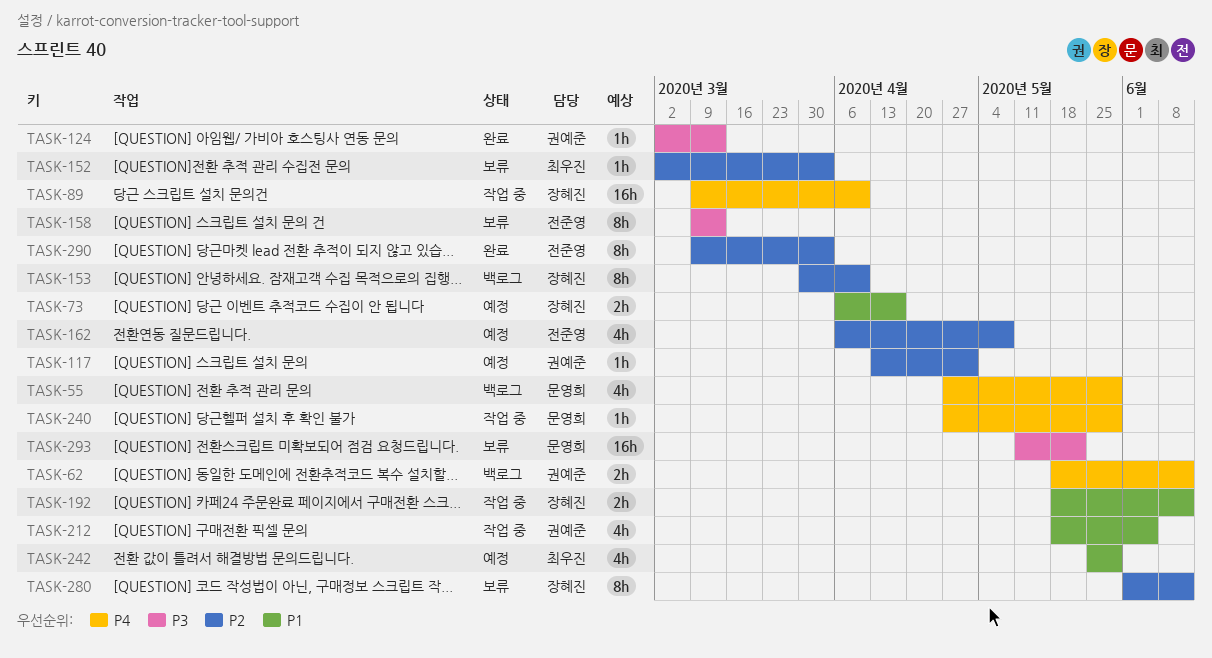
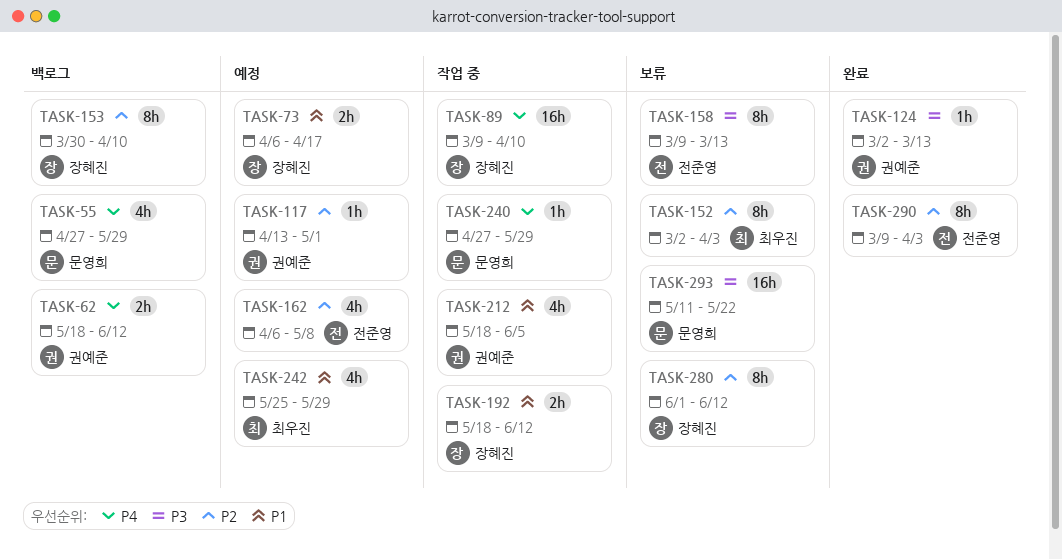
TASK-152, estimate: 1h -> 8h

